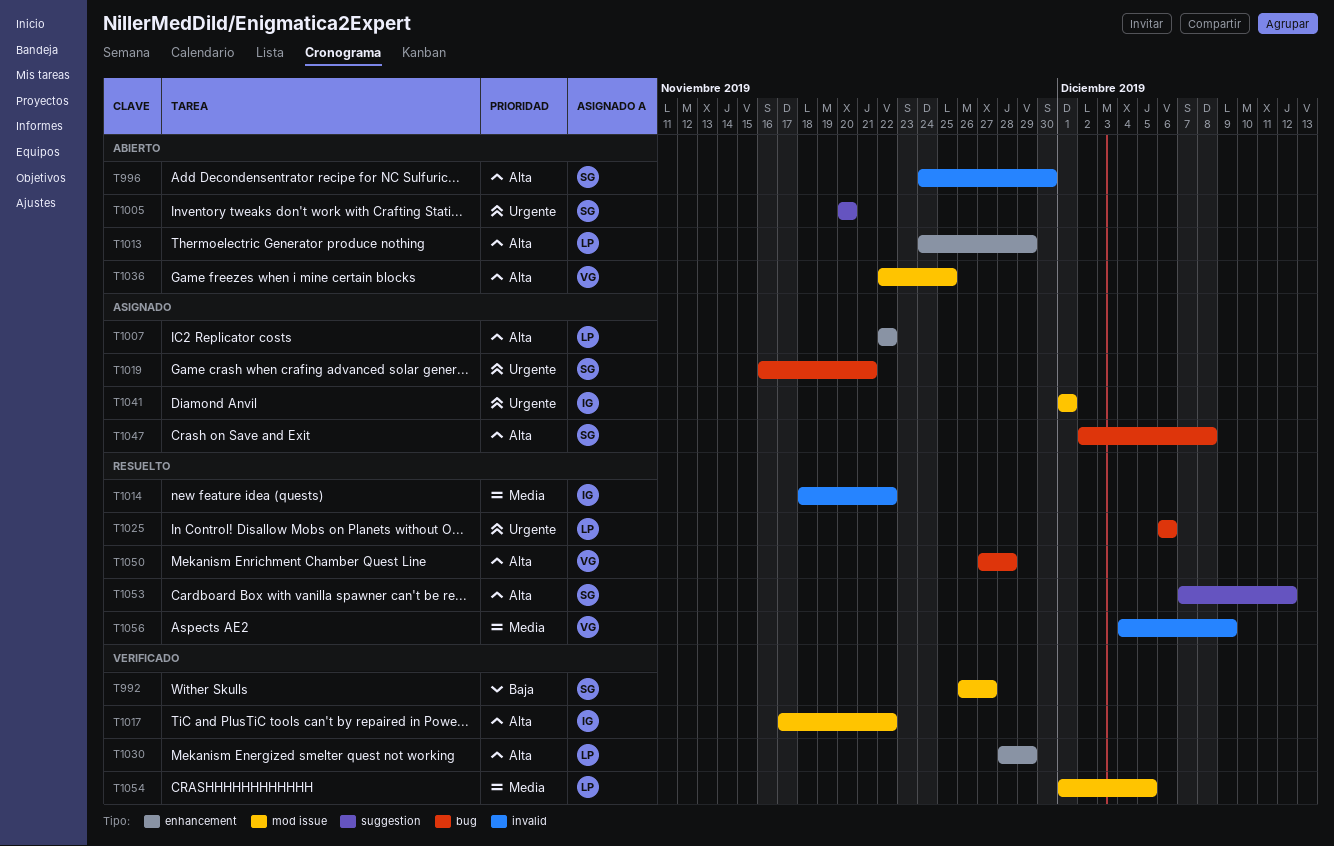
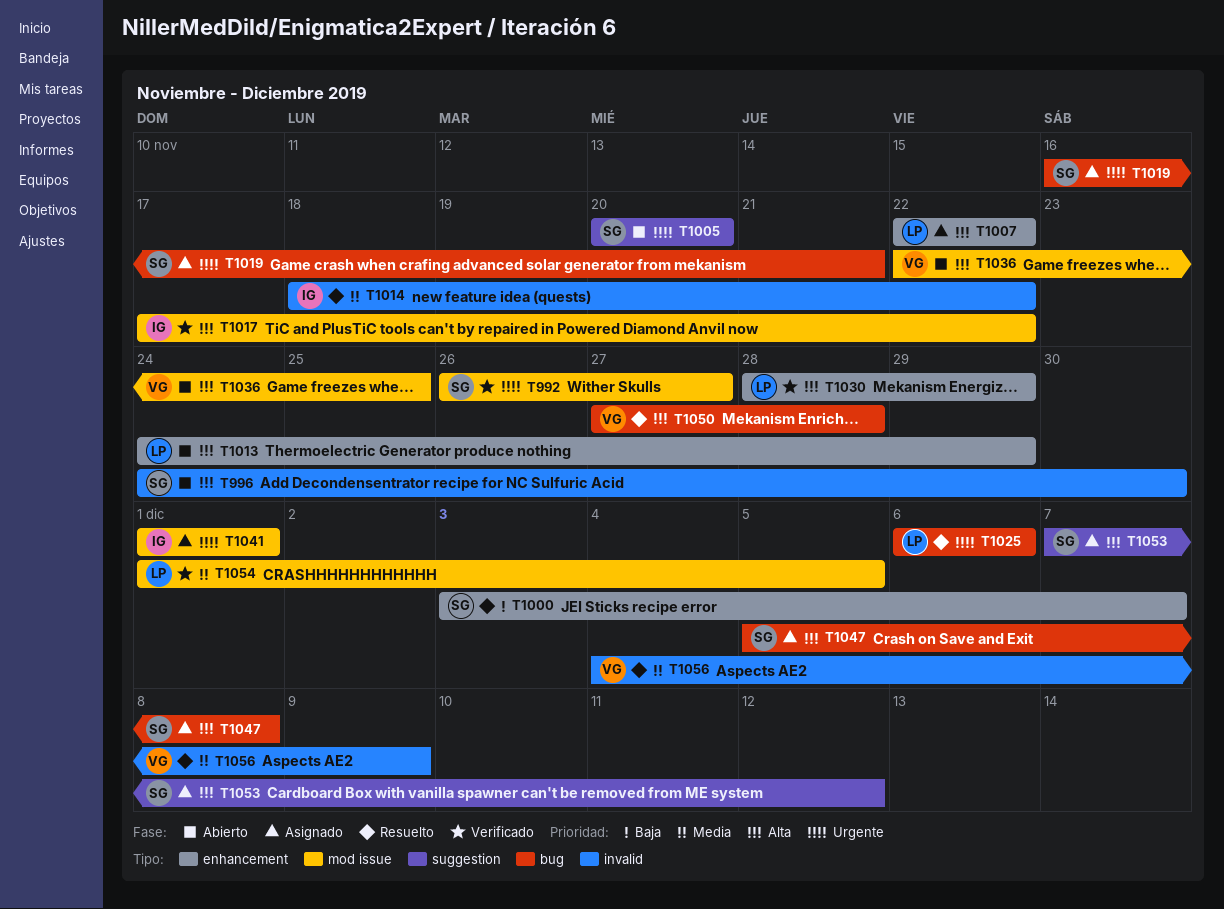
T992, priority: Baja -> Urgente
T1000: none -> present
T1047, start: Dec 2 -> Dec 5
T1053, status: Resuelto -> Asignado

